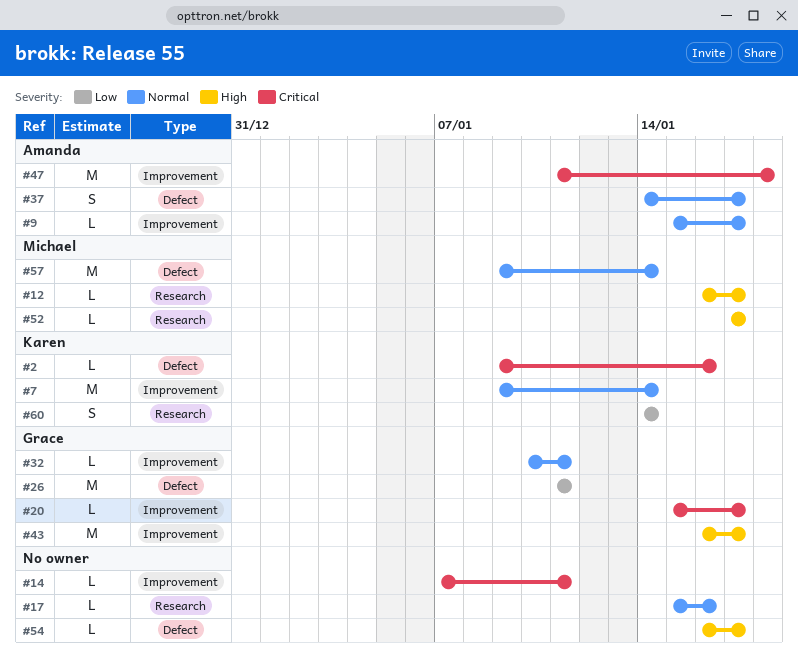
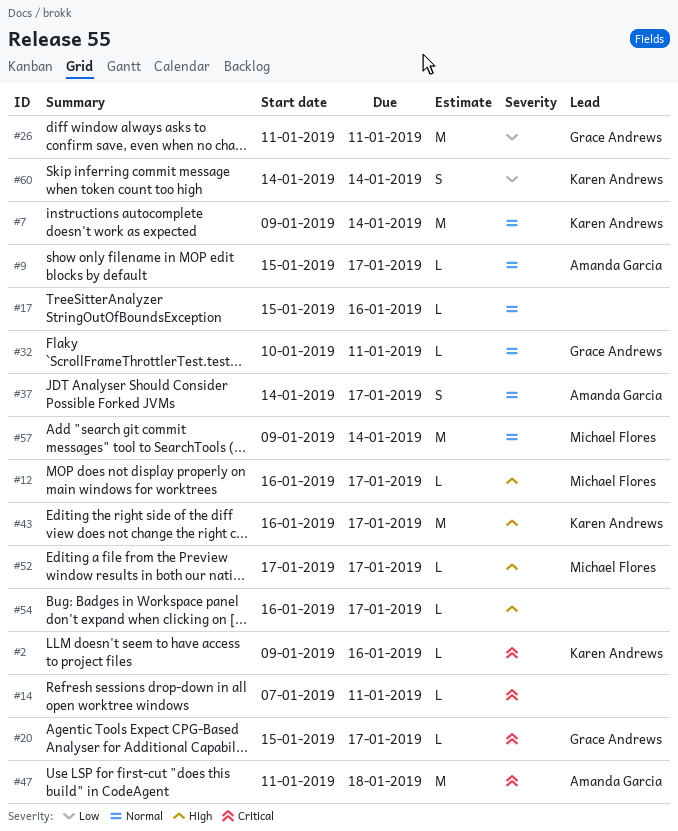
#43, owner: Grace Andrews -> Karen Andrews

